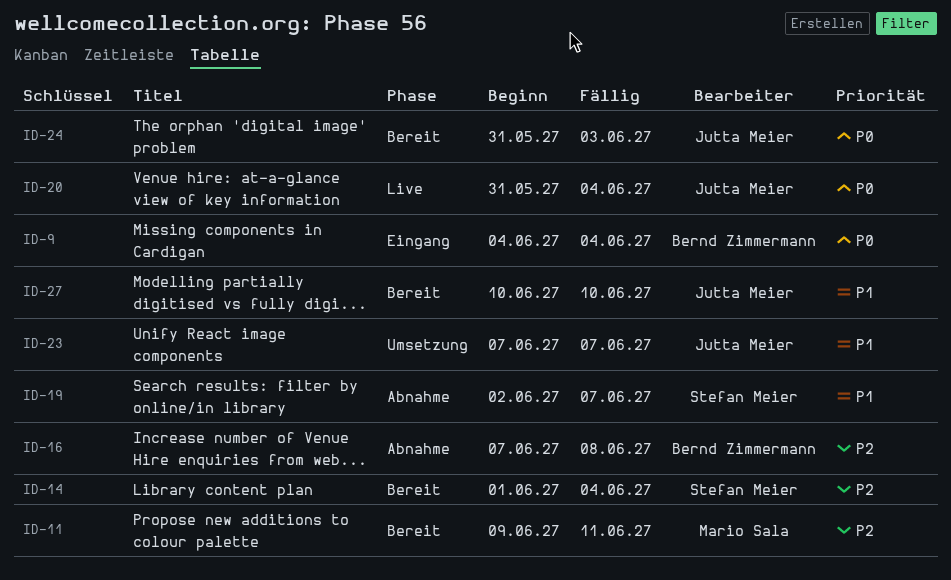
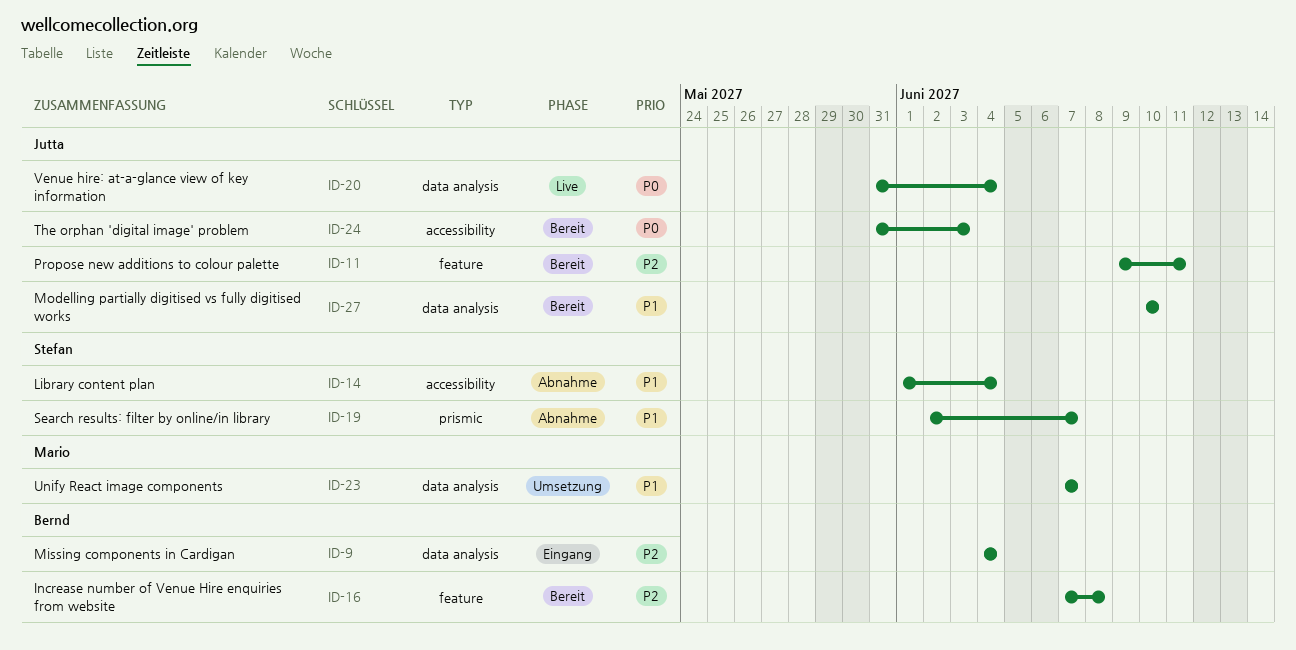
ID-9, priority: P0 -> P2
ID-11, owner: Mario Sala -> Jutta Meier
ID-14, status: Bereit -> Abnahme
ID-14, priority: P2 -> P1
ID-16, status: Abnahme -> Bereit
ID-23, owner: Jutta Meier -> Mario Sala

